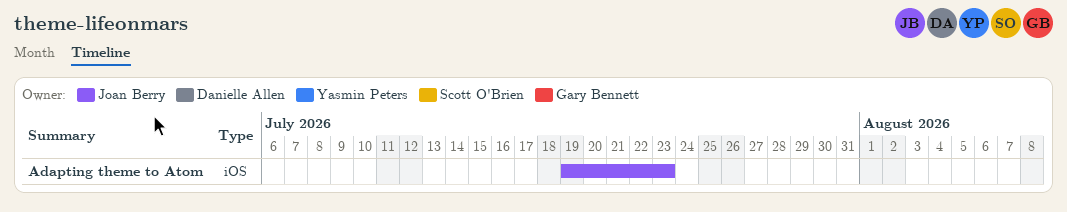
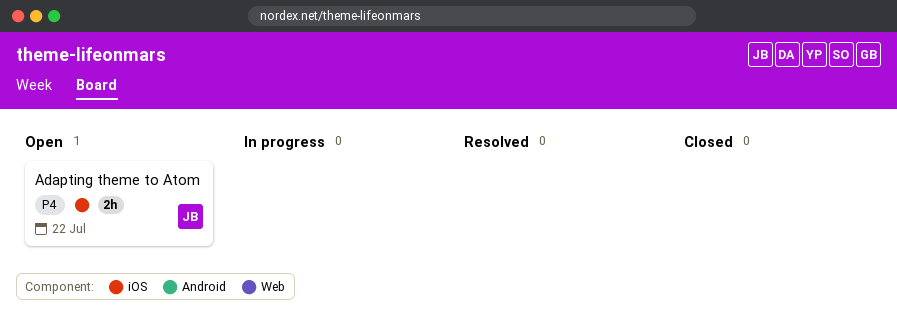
Adapting theme to Atom, due: Jul 23 -> Jul 22

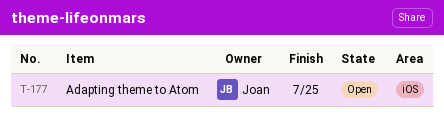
Adapting theme to Atom, due: Jul 22 -> Jul 25

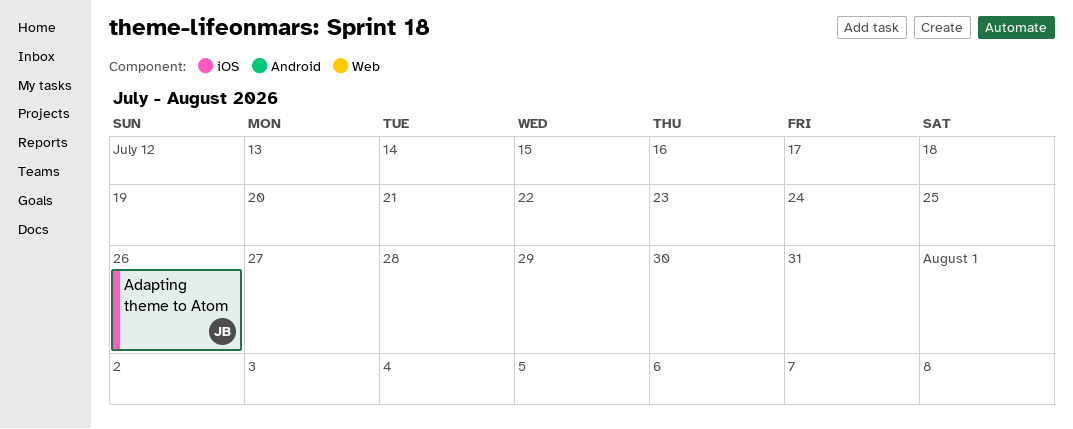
Adapting theme to Atom, due: Jul 25 -> Jul 26

